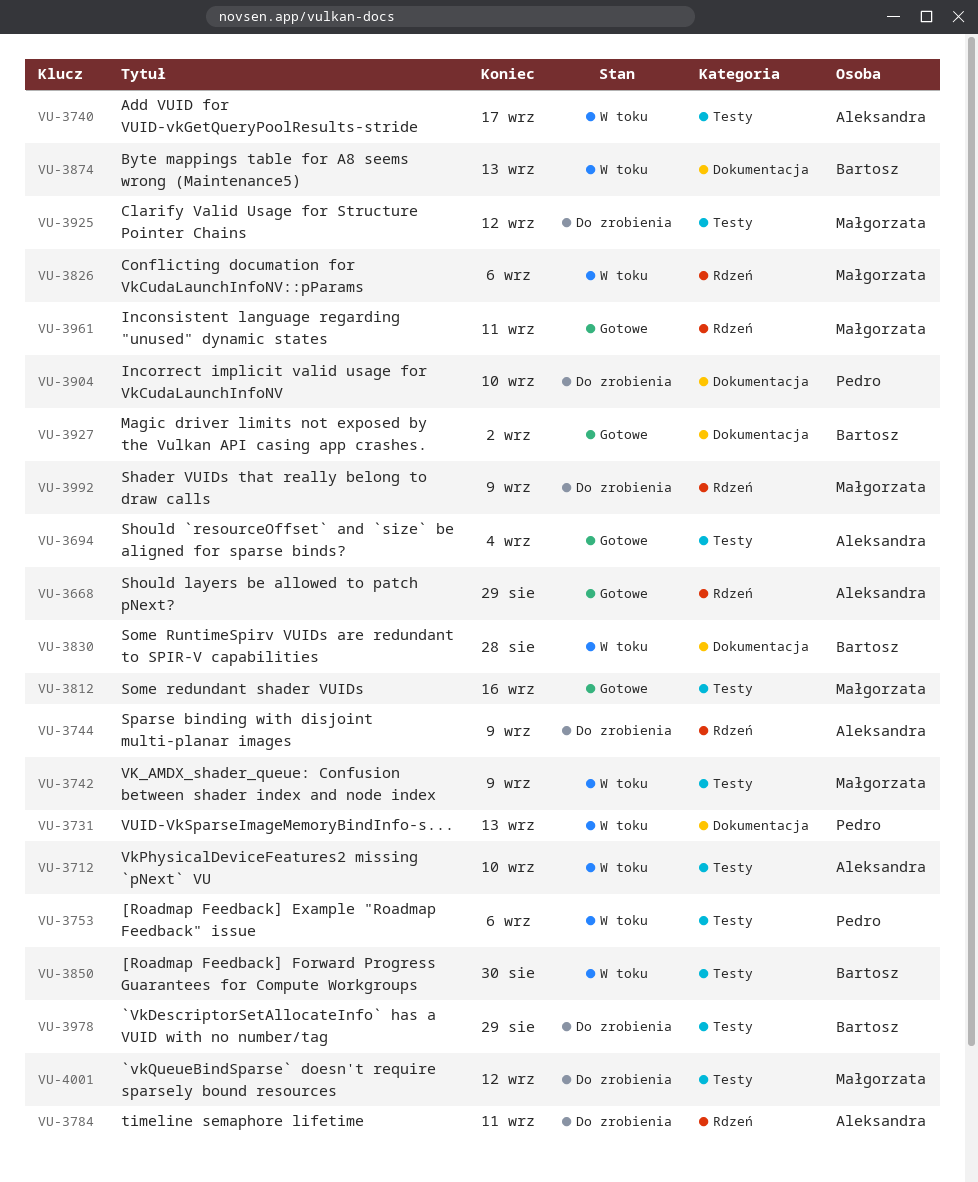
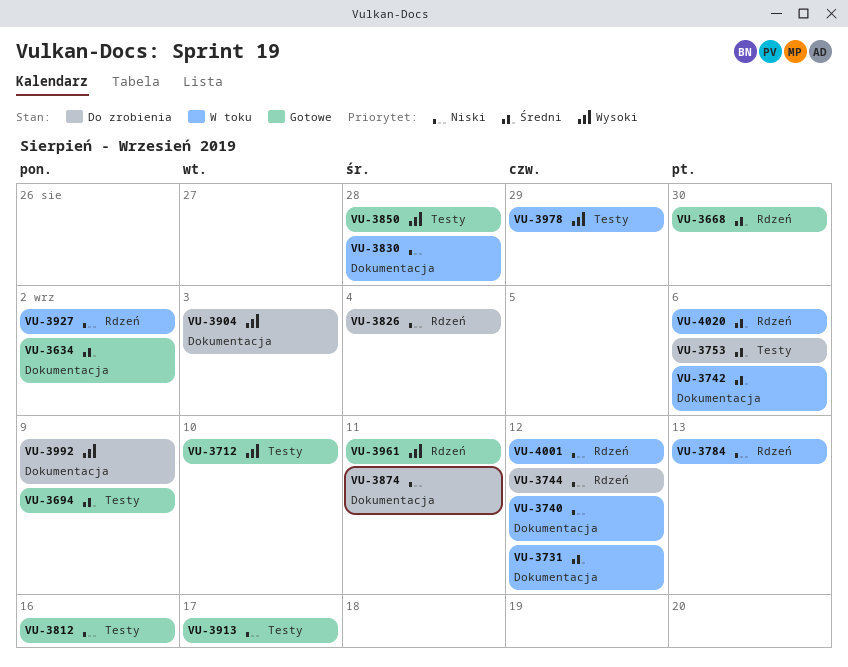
VU-3634: none -> present
VU-3668, due: Aug 29 -> Aug 30
VU-3694, due: Sep 4 -> Sep 9
VU-3712, status: W toku -> Gotowe
VU-3731, due: Sep 13 -> Sep 12
VU-3740, label: Testy -> Dokumentacja
VU-3740, due: Sep 17 -> Sep 12
VU-3742, label: Testy -> Dokumentacja
VU-3742, due: Sep 9 -> Sep 6
VU-3744, due: Sep 9 -> Sep 12
VU-3753, status: W toku -> Do zrobienia
VU-3784, status: Do zrobienia -> W toku
VU-3784, due: Sep 11 -> Sep 13
VU-3826, status: W toku -> Do zrobienia
VU-3826, due: Sep 6 -> Sep 4
VU-3850, status: W toku -> Gotowe
VU-3850, due: Aug 30 -> Aug 28
VU-3874, status: W toku -> Do zrobienia
VU-3874, due: Sep 13 -> Sep 11
VU-3904, due: Sep 10 -> Sep 3
VU-3913: none -> present
VU-3925: present -> none
VU-3927, status: Gotowe -> W toku
VU-3927, label: Dokumentacja -> Rdzeń
VU-3978, status: Do zrobienia -> W toku
VU-3992, label: Rdzeń -> Dokumentacja
VU-4001, status: Do zrobienia -> W toku
VU-4001, label: Testy -> Rdzeń
VU-4020: none -> present

